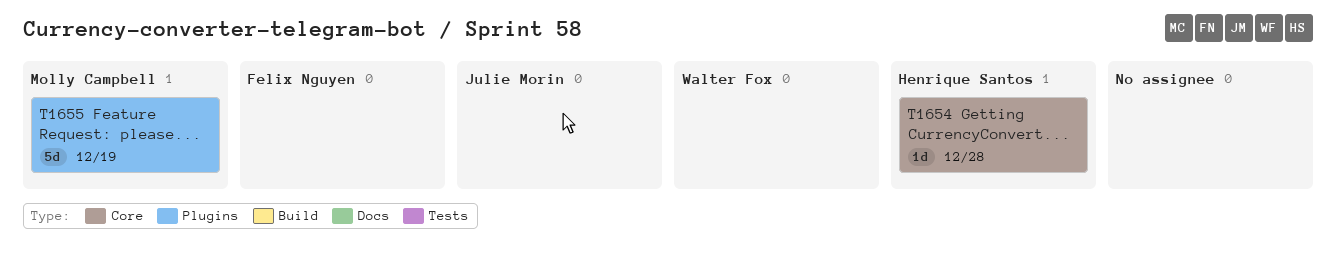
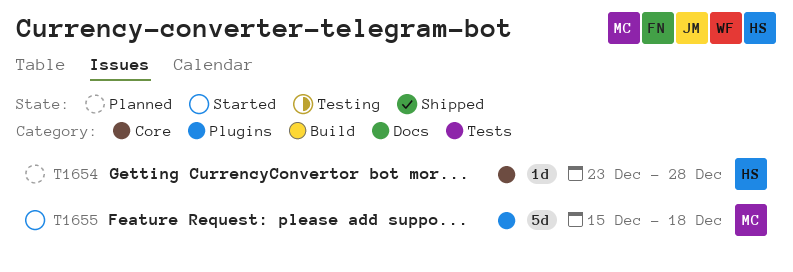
T1655, due: Dec 19 -> Dec 18

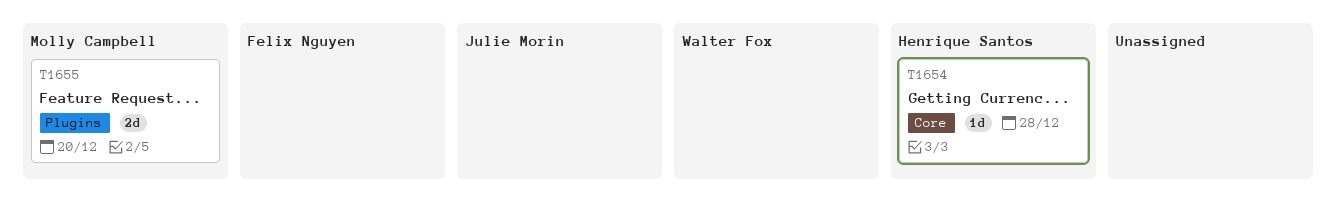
T1655, estimate: 5d -> 2d
T1655, due: Dec 18 -> Dec 20

